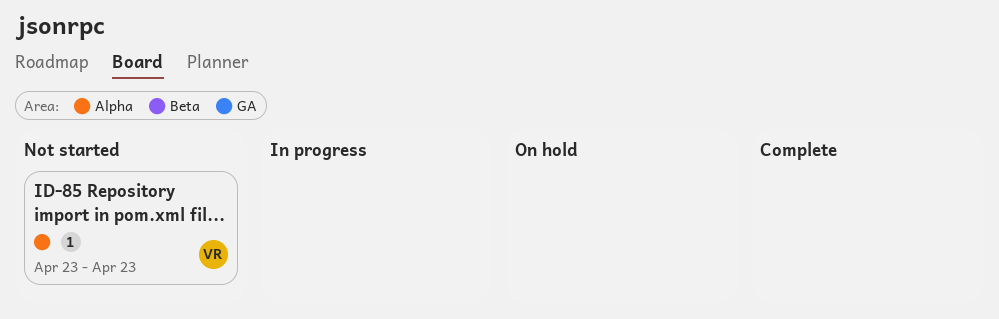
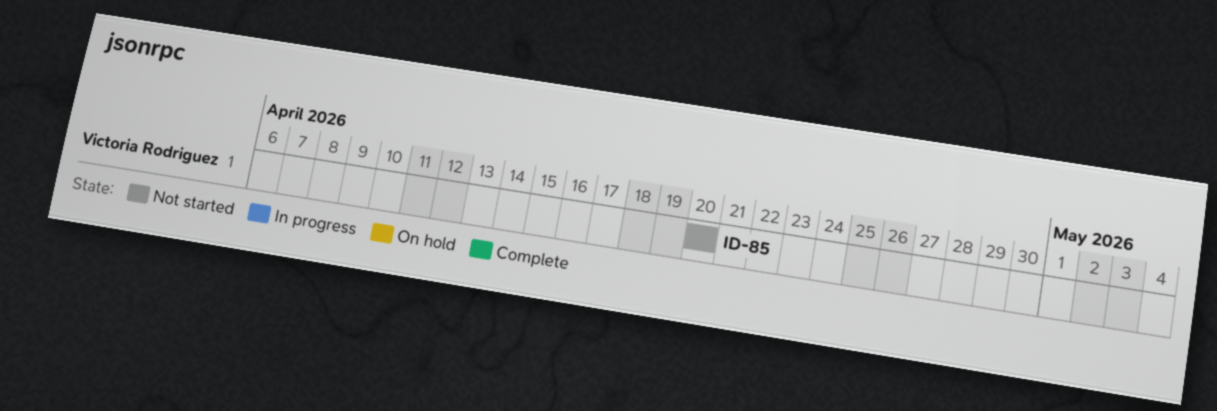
ID-85, start: Apr 23 -> Apr 20
ID-85, due: Apr 23 -> Apr 20

